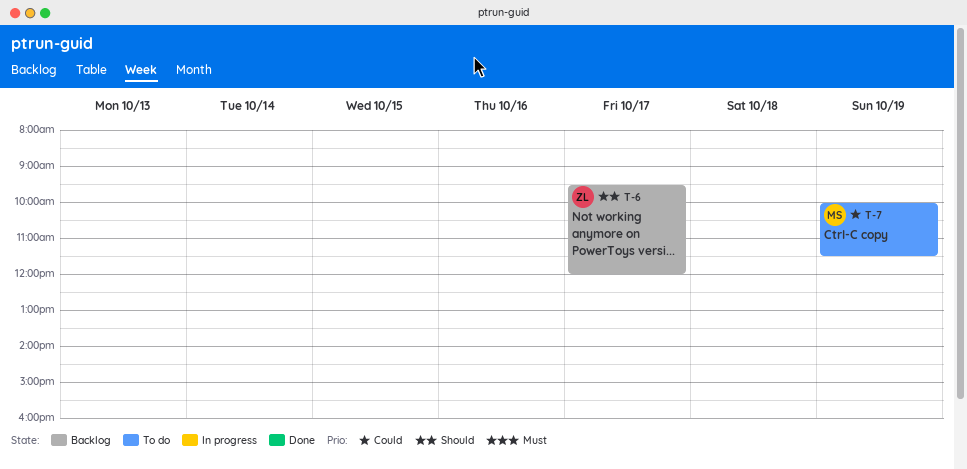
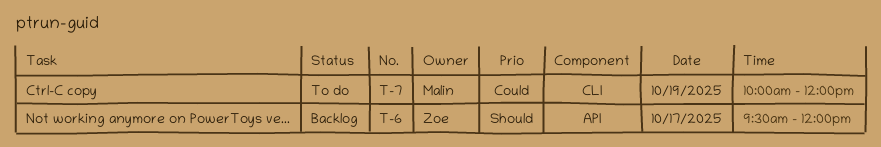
T-7, ends: 11:30 -> 12:00

